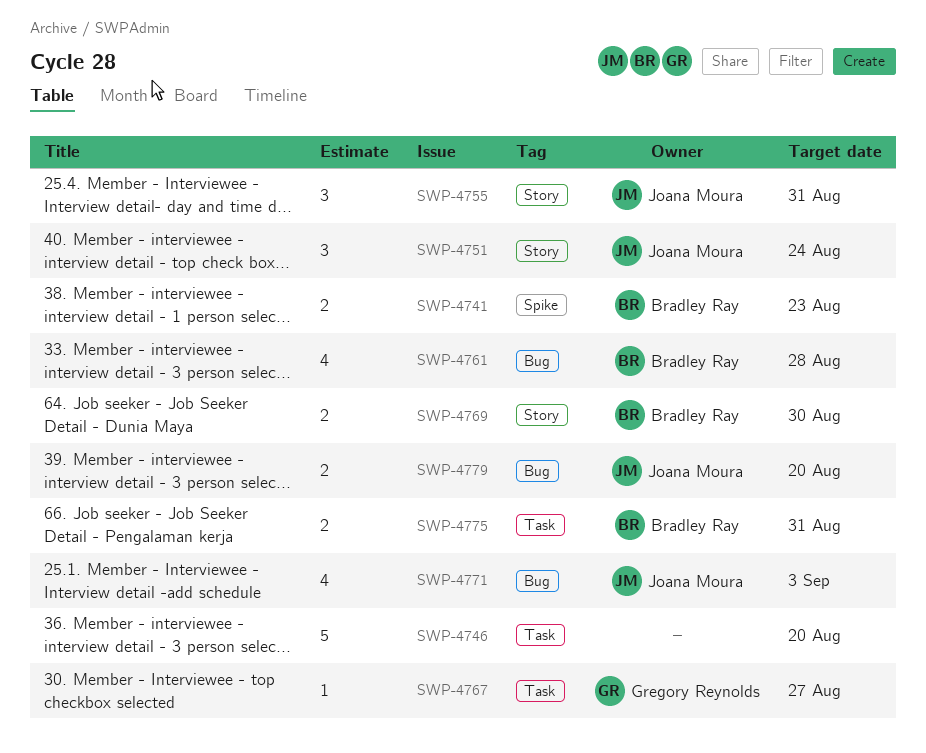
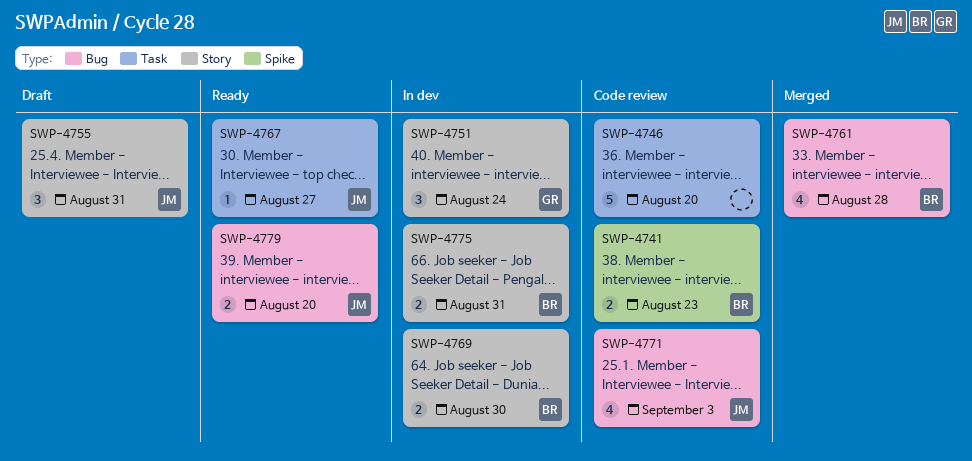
SWP-4751, owner: Joana Moura -> Gregory Reynolds
SWP-4767, owner: Gregory Reynolds -> Joana Moura
SWP-4775, label: Task -> Story

